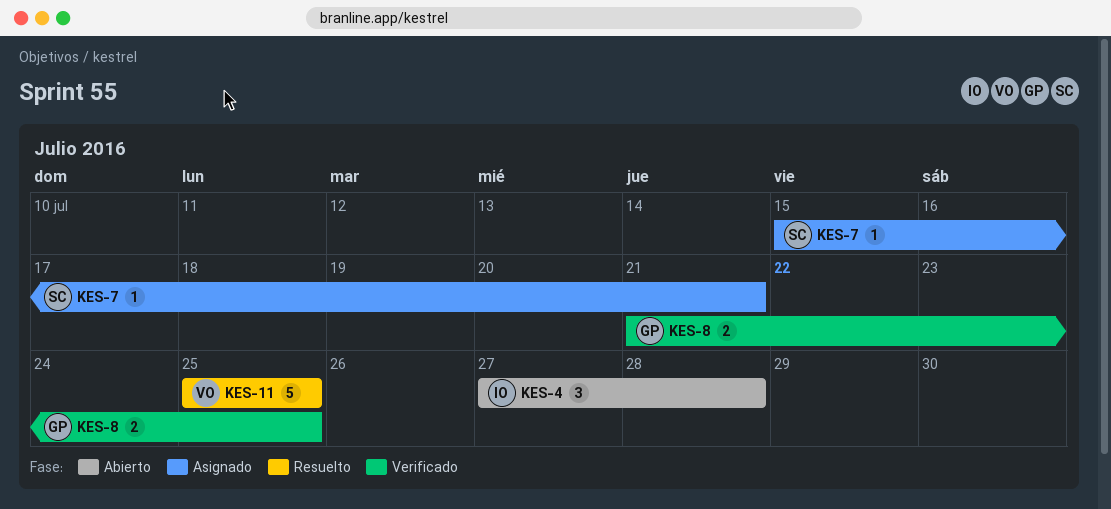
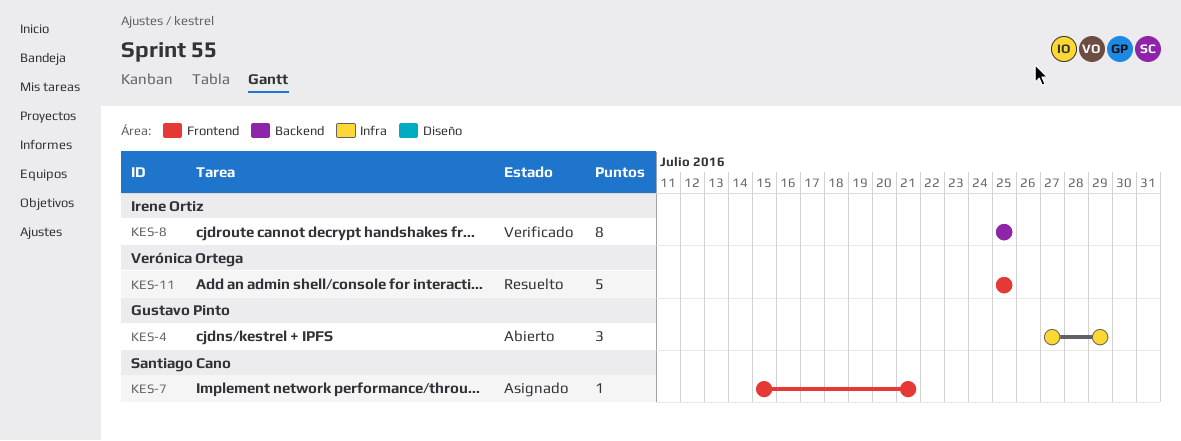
KES-4, owner: Irene Ortiz -> Gustavo Pinto
KES-4, due: Jul 28 -> Jul 29
KES-8, owner: Gustavo Pinto -> Irene Ortiz
KES-8, estimate: 2 -> 8
KES-8, start: Jul 21 -> Jul 25

